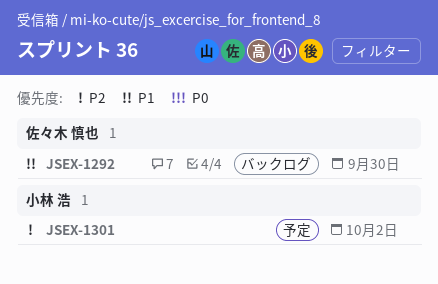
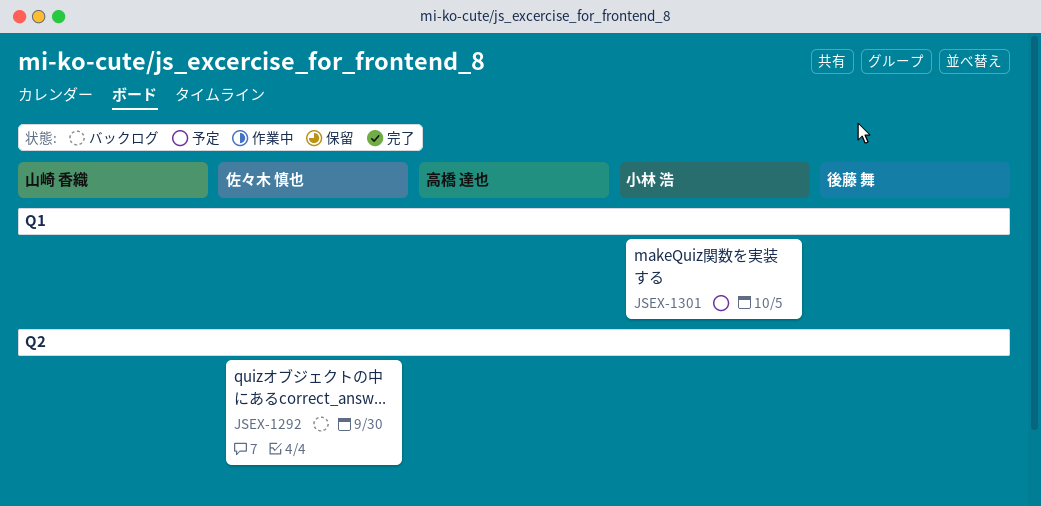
JSEX-1301, due: Oct 2 -> Oct 5

